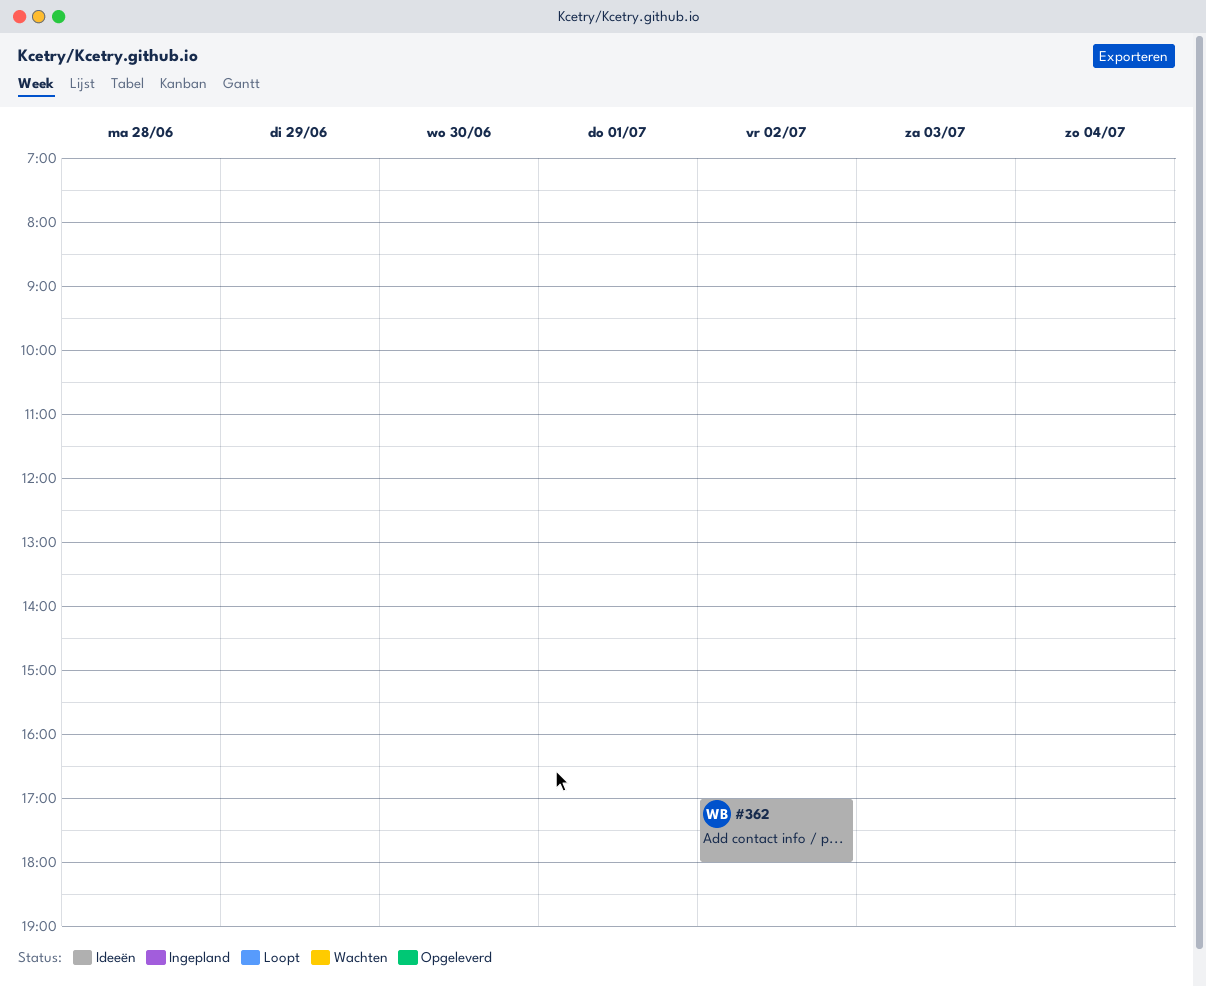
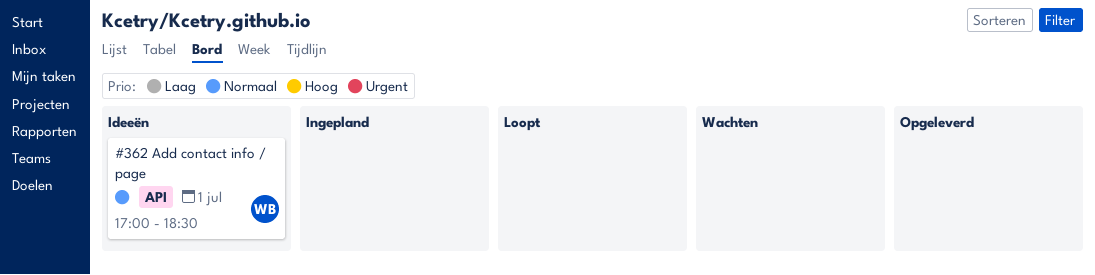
#362, day: Jul 2 -> Jul 1
#362, ends: 18:00 -> 18:30

